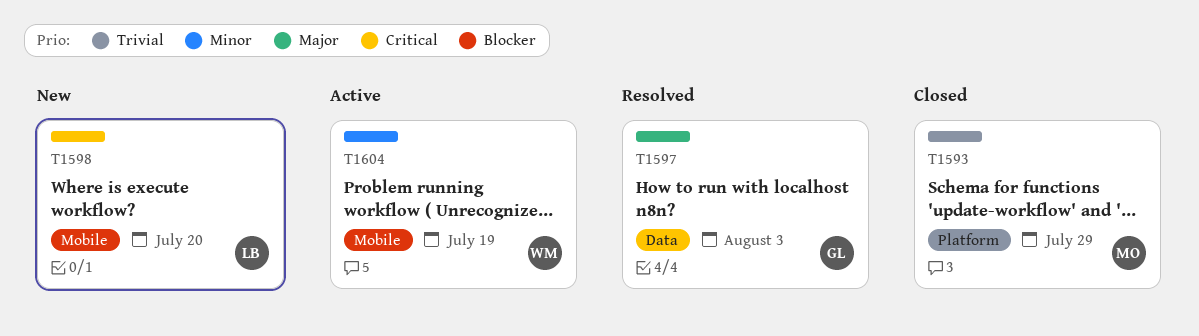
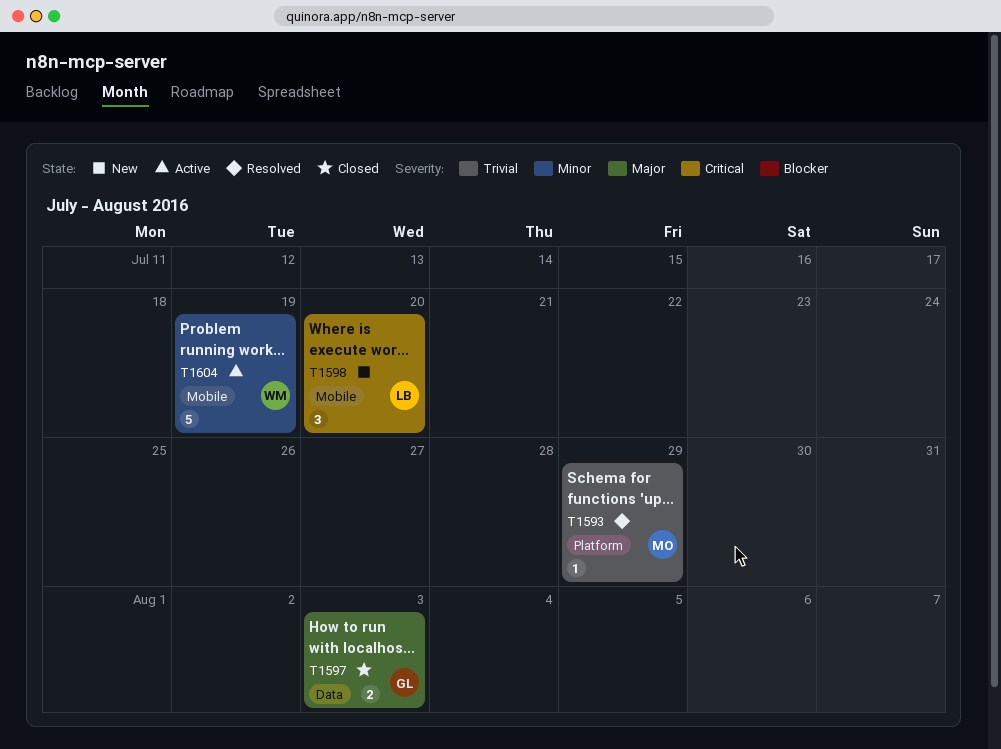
T1593, status: Closed -> Resolved
T1597, status: Resolved -> Closed

